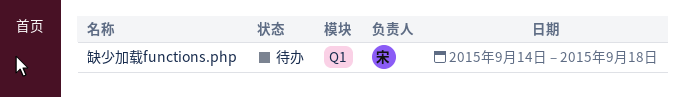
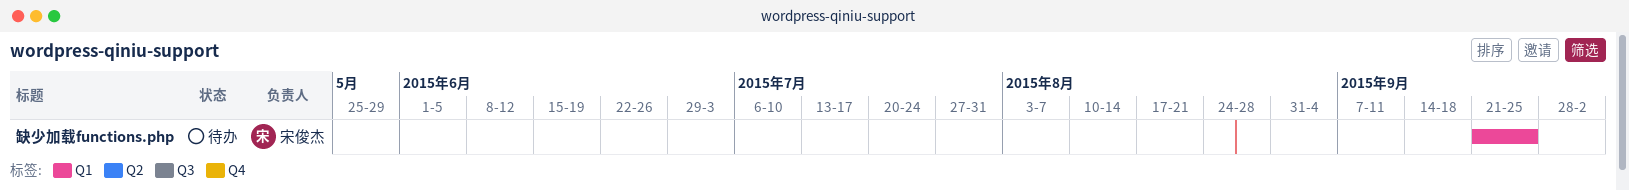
缺少加载functions.php, start: Sep 14 -> Sep 21
缺少加载functions.php, due: Sep 18 -> Sep 25

